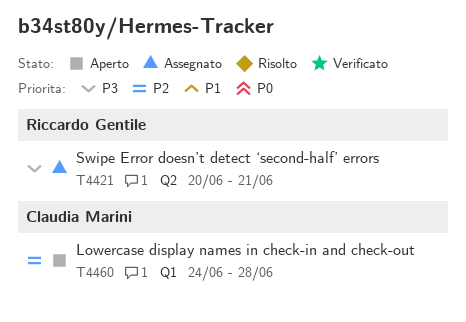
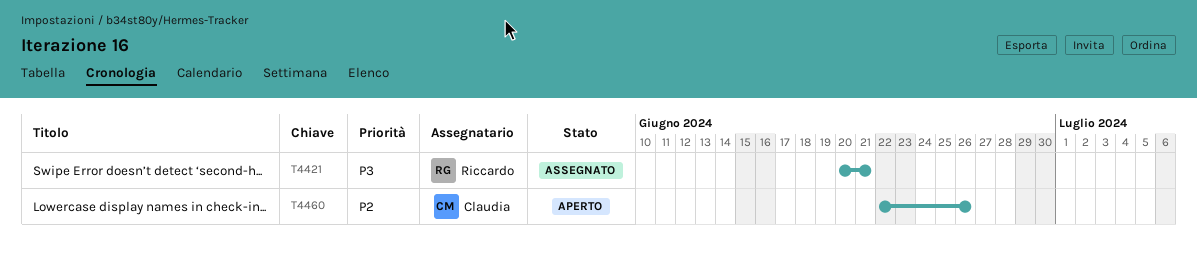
T4460, start: Jun 24 -> Jun 22
T4460, due: Jun 28 -> Jun 26

